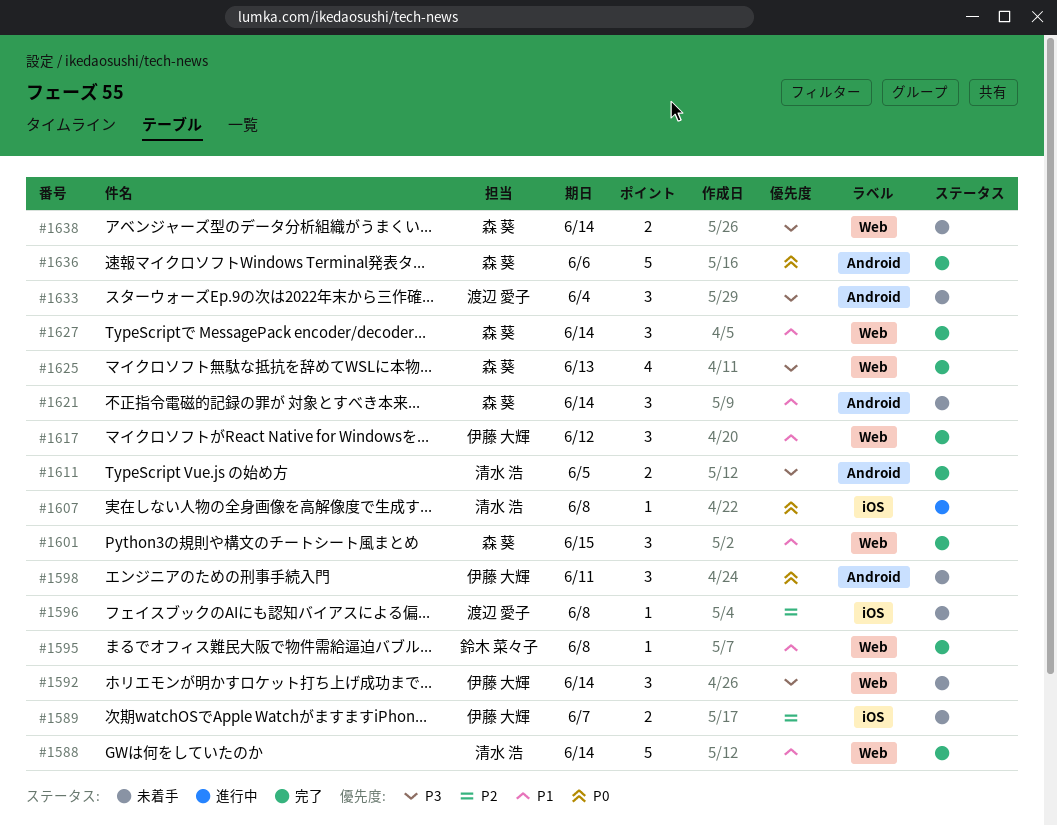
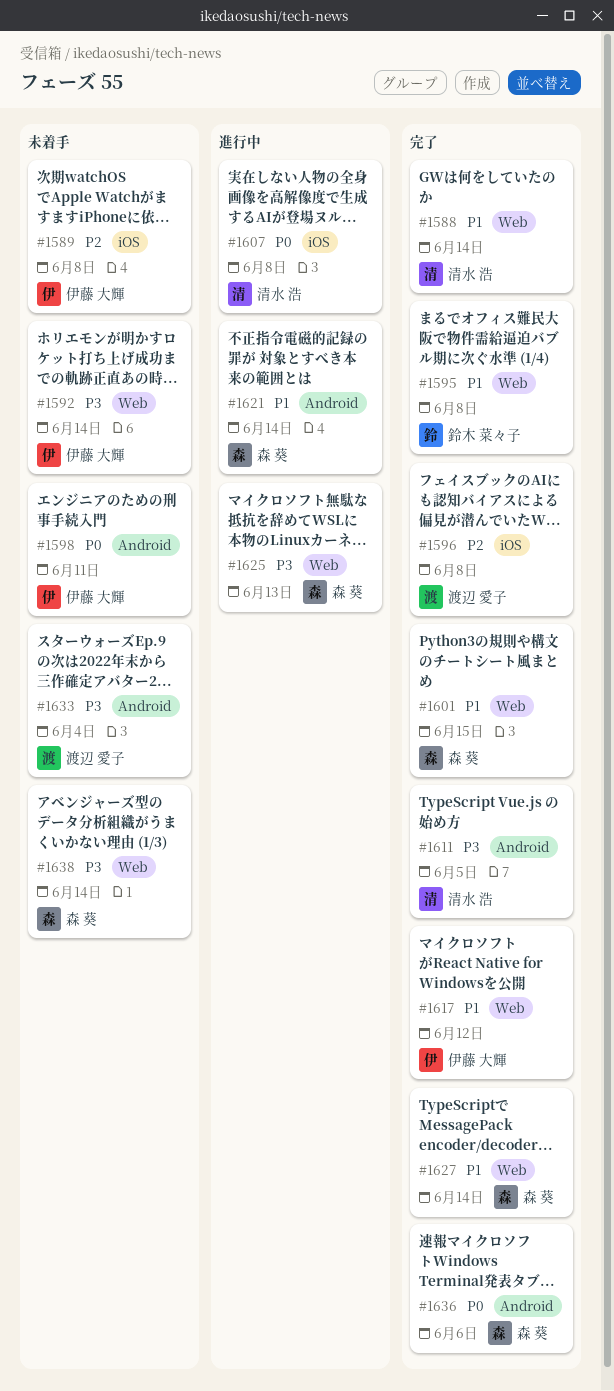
#1589, due: Jun 7 -> Jun 8
#1596, status: 未着手 -> 完了
#1621, status: 未着手 -> 進行中
#1625, status: 完了 -> 進行中

